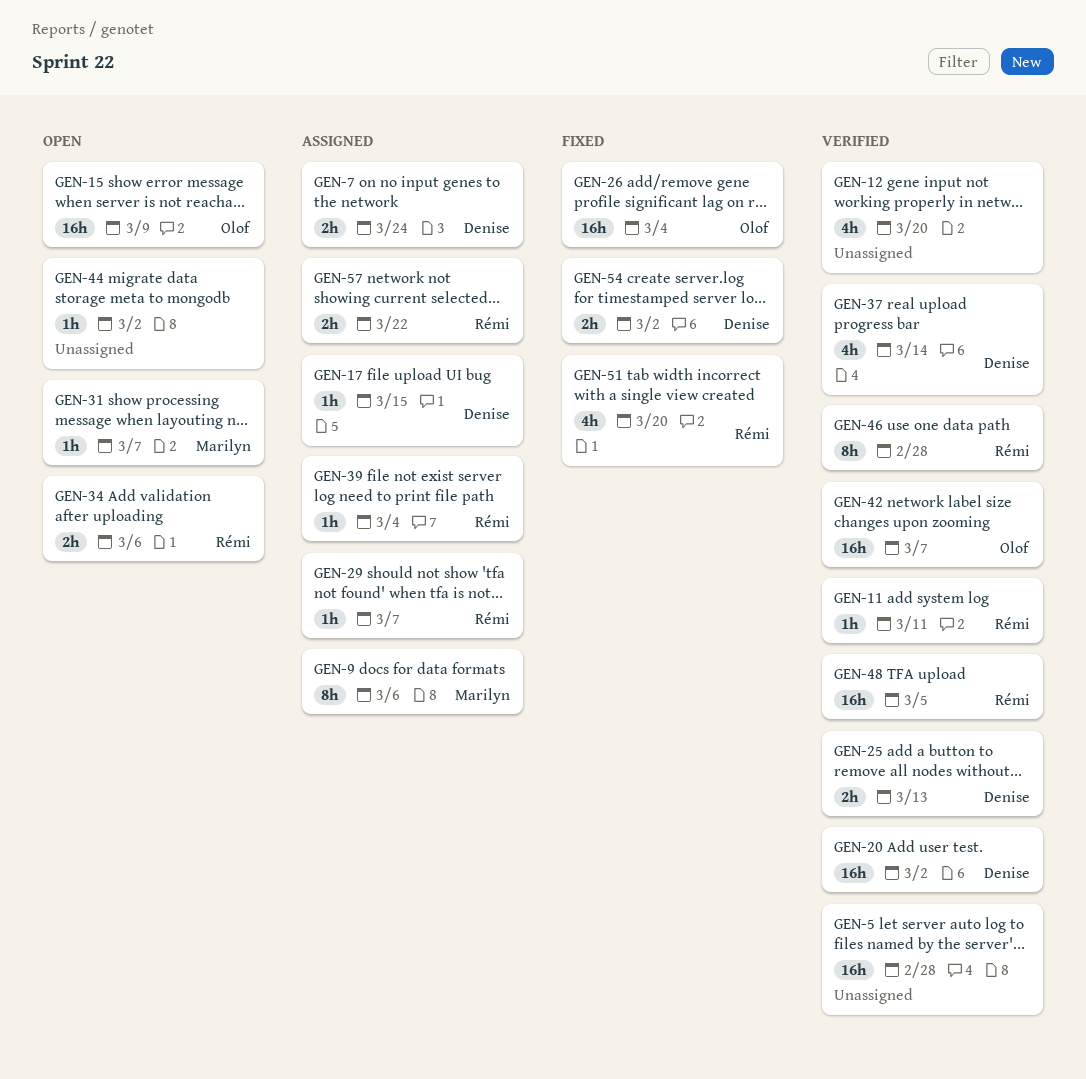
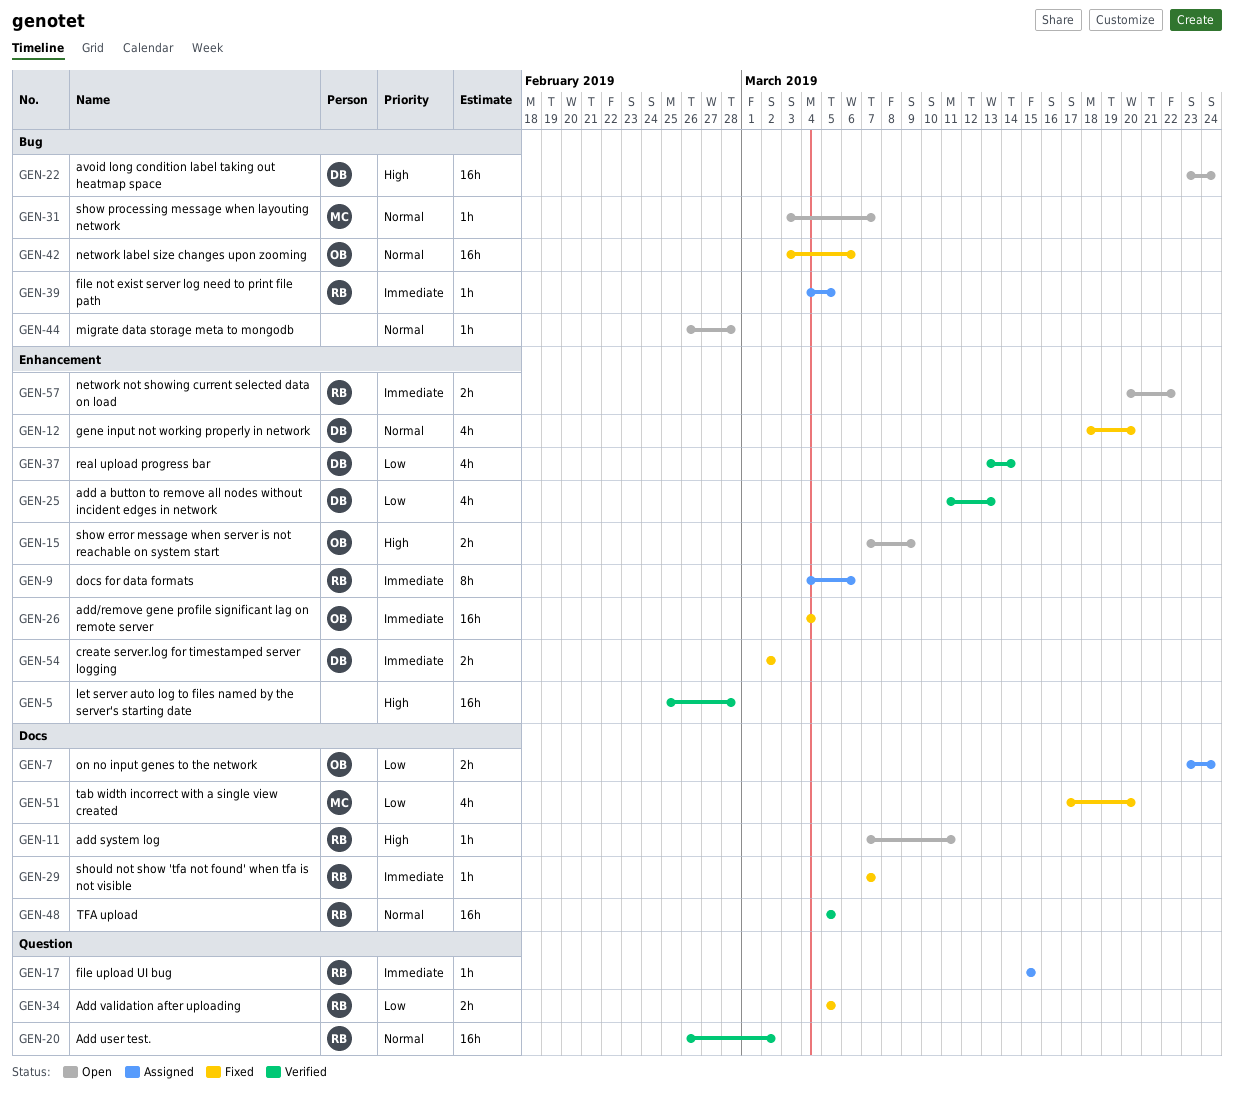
GEN-7, owner: Denise -> Olof
GEN-9, owner: Marilyn -> Rémi
GEN-11, status: Verified -> Open
GEN-12, status: Verified -> Fixed
GEN-12, owner: none -> Denise
GEN-15, estimate: 16h -> 2h
GEN-17, owner: Denise -> Rémi
GEN-20, owner: Denise -> Rémi
GEN-22: none -> present
GEN-25, estimate: 2h -> 4h
GEN-29, status: Assigned -> Fixed
GEN-34, status: Open -> Fixed
GEN-34, due: Mar 6 -> Mar 5
GEN-39, due: Mar 4 -> Mar 5
GEN-42, status: Verified -> Fixed
GEN-42, due: Mar 7 -> Mar 6
GEN-44, due: Mar 2 -> Feb 28
GEN-46: present -> none
GEN-51, owner: Rémi -> Marilyn
GEN-57, status: Assigned -> Open

